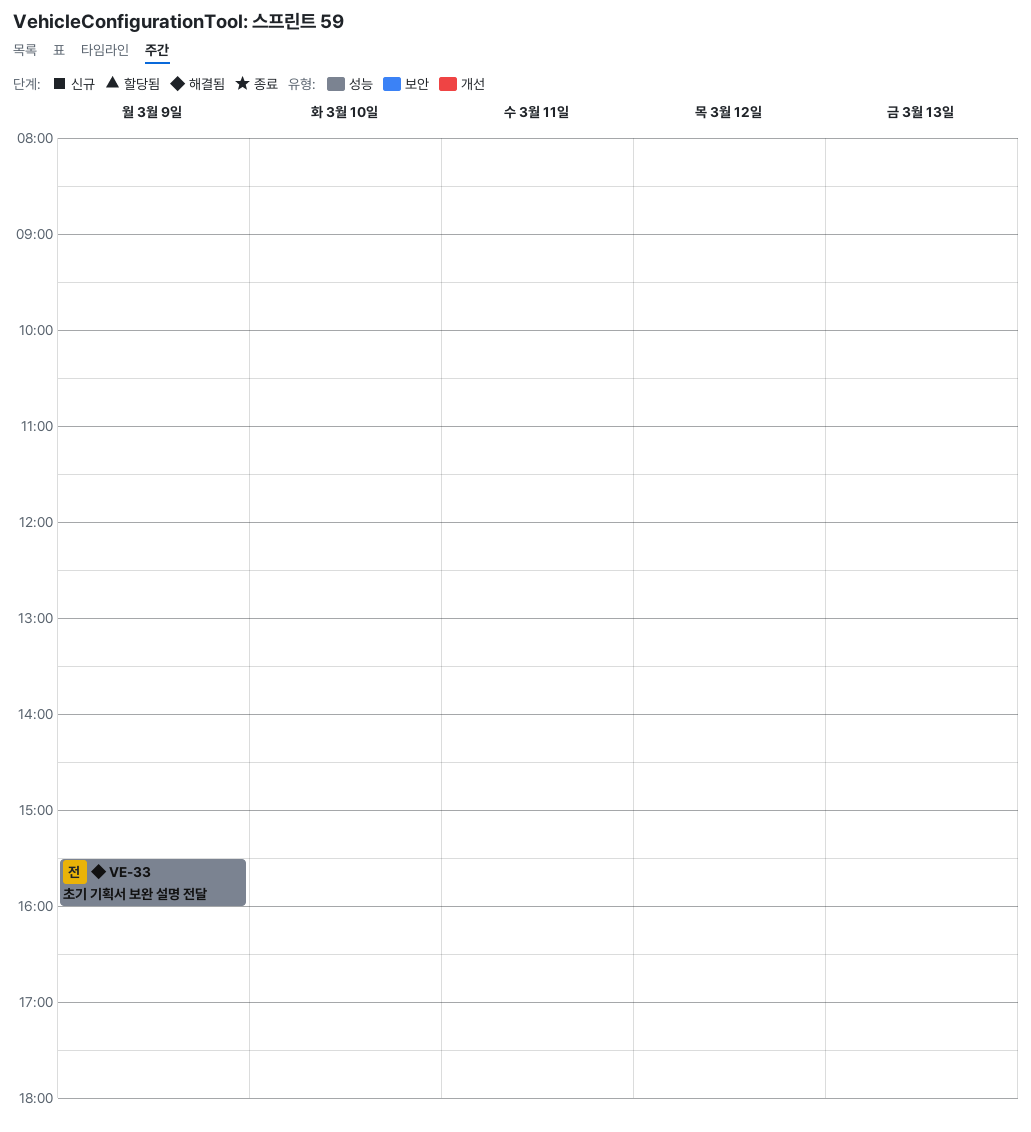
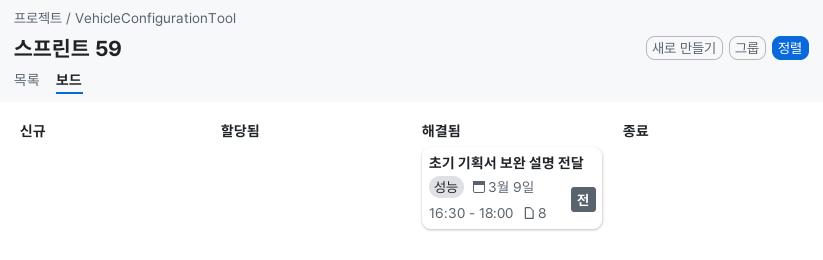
초기 기획서 보완 설명 전달, begins: 15:30 -> 16:30
초기 기획서 보완 설명 전달, ends: 16:00 -> 18:00

